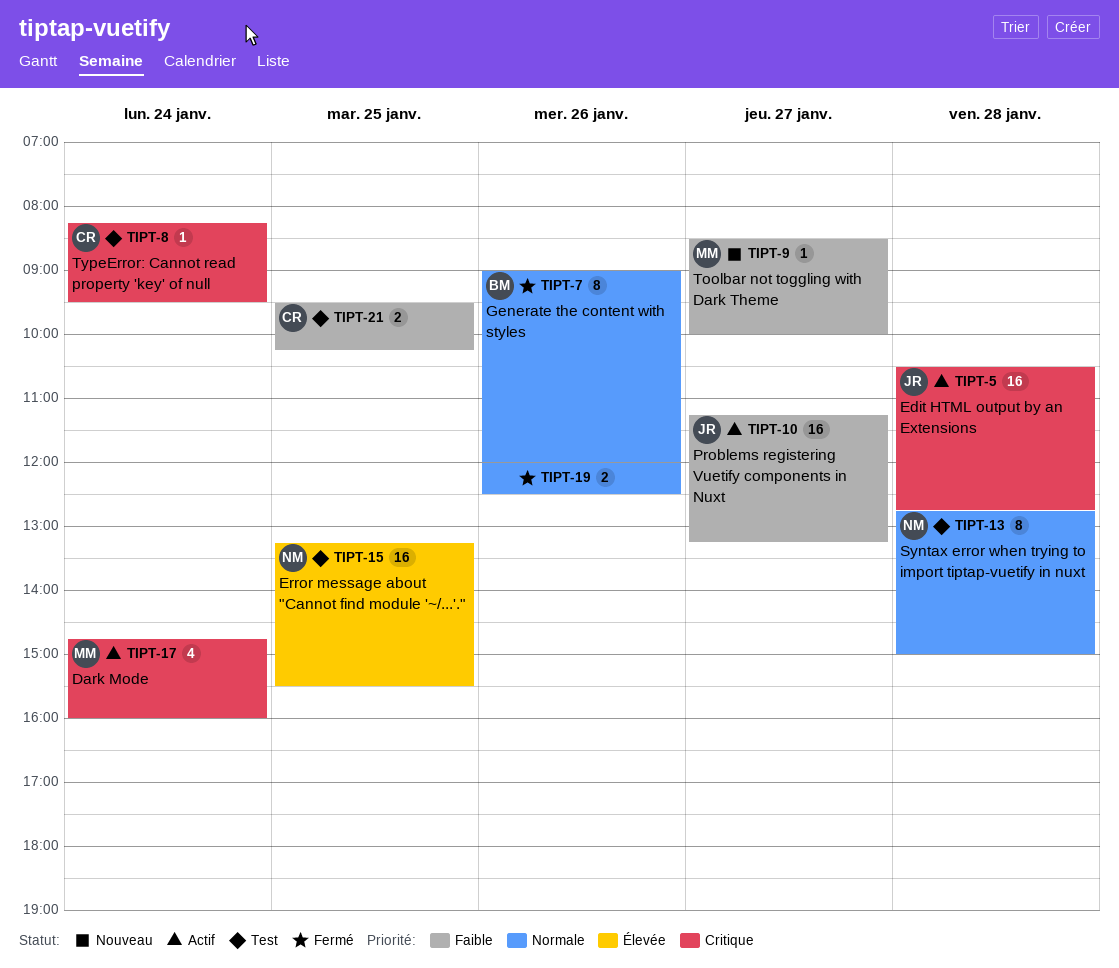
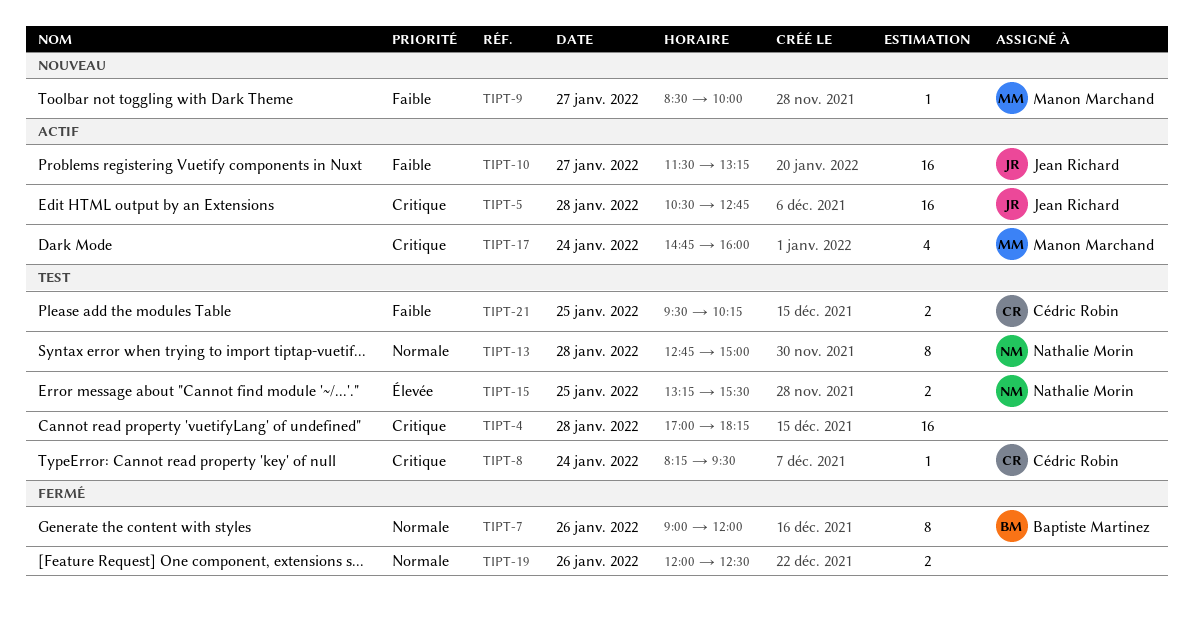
TIPT-4: none -> present
TIPT-10, begins: 11:15 -> 11:30
TIPT-15, estimate: 16 -> 2

